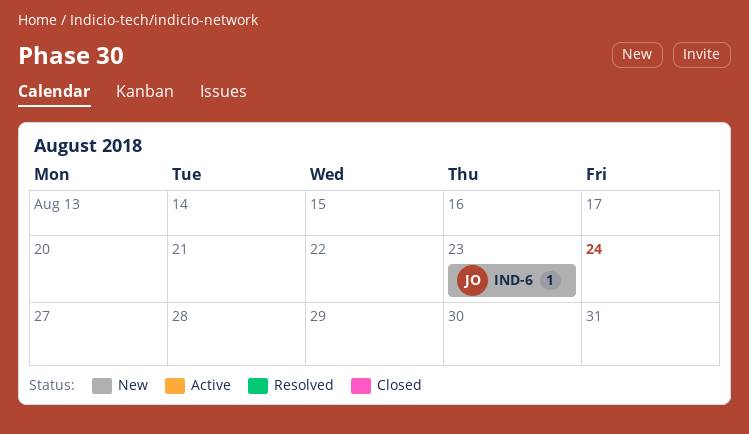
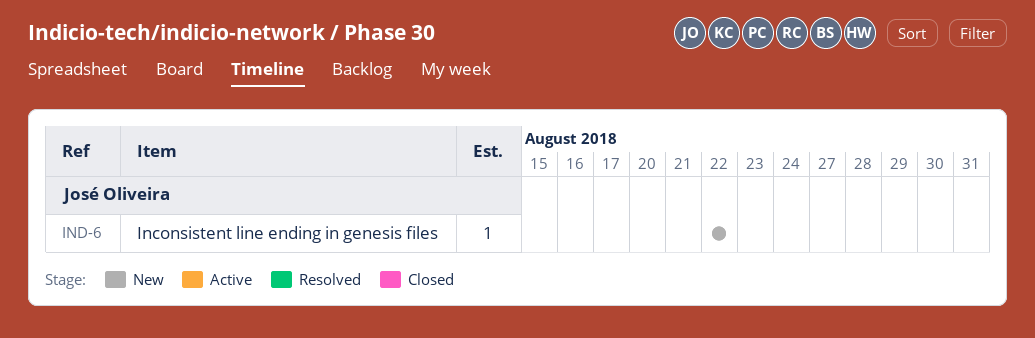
IND-6, start: Aug 23 -> Aug 22
IND-6, due: Aug 23 -> Aug 22

